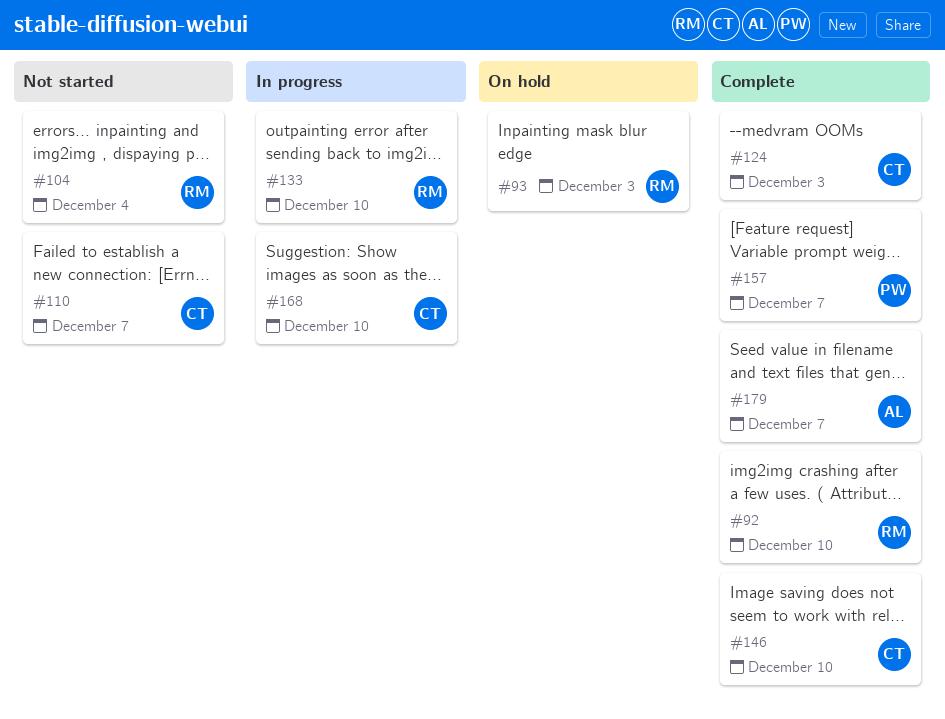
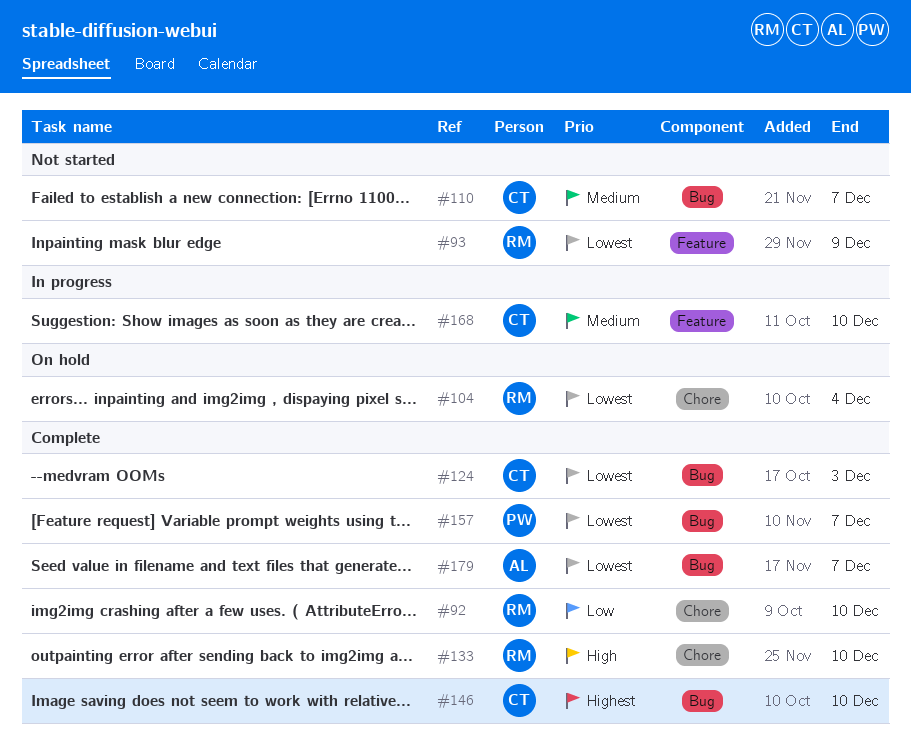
#93, status: On hold -> Not started
#93, due: Dec 3 -> Dec 9
#104, status: Not started -> On hold
#133, status: In progress -> Complete

